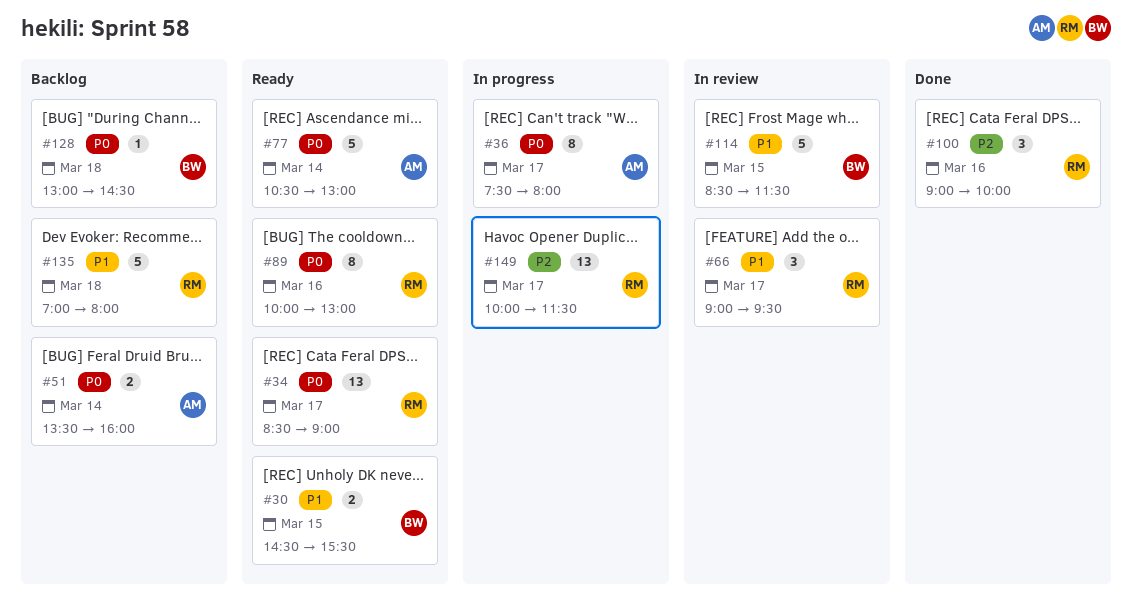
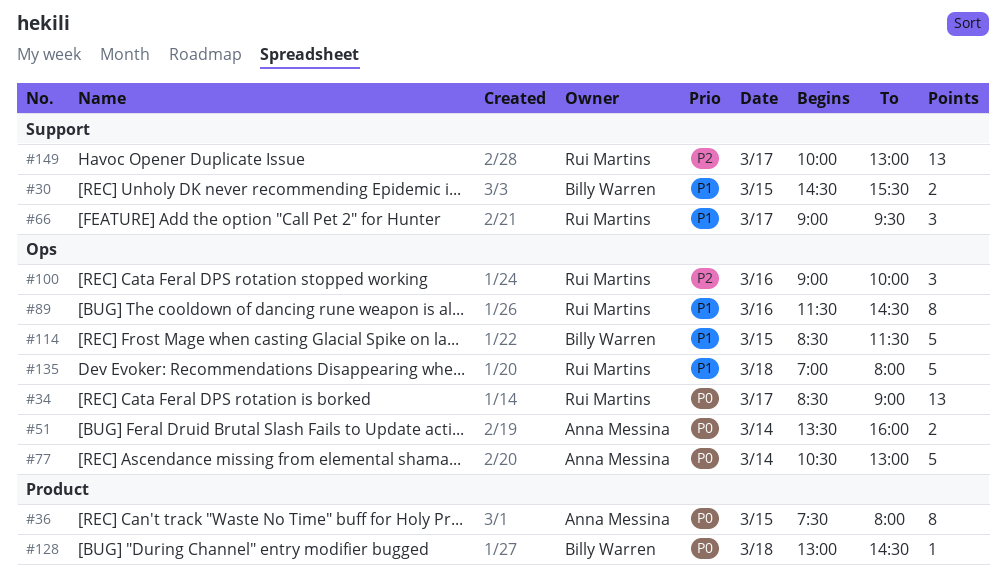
#36, day: Mar 17 -> Mar 15
#89, priority: P0 -> P1
#89, begins: 10:00 -> 11:30
#89, ends: 13:00 -> 14:30
#149, ends: 11:30 -> 13:00

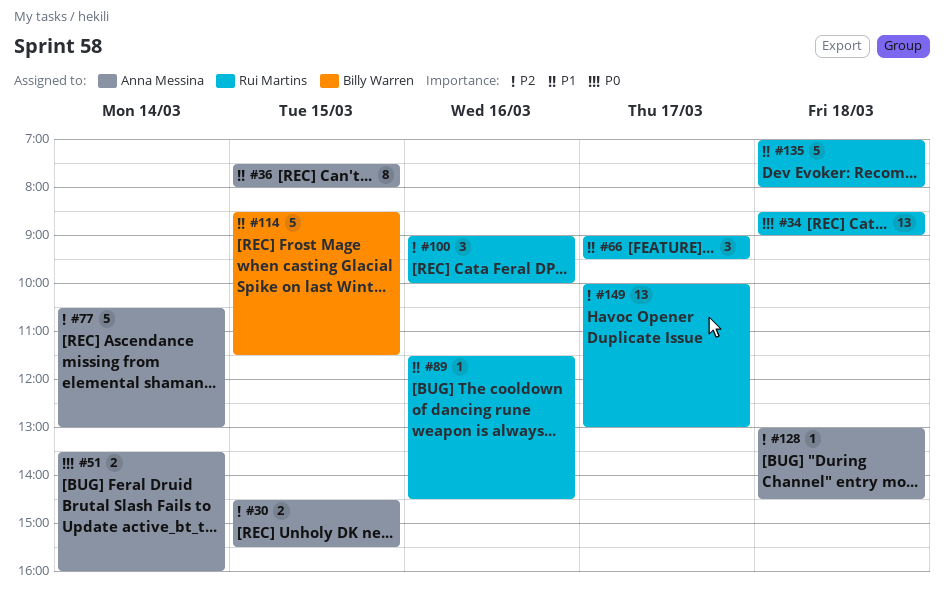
#30, owner: Billy Warren -> Anna Messina
#30, priority: P1 -> P2
#34, day: Mar 17 -> Mar 18
#36, priority: P0 -> P1
#77, priority: P0 -> P2
#89, estimate: 8 -> 1
#128, owner: Billy Warren -> Anna Messina
#128, priority: P0 -> P2

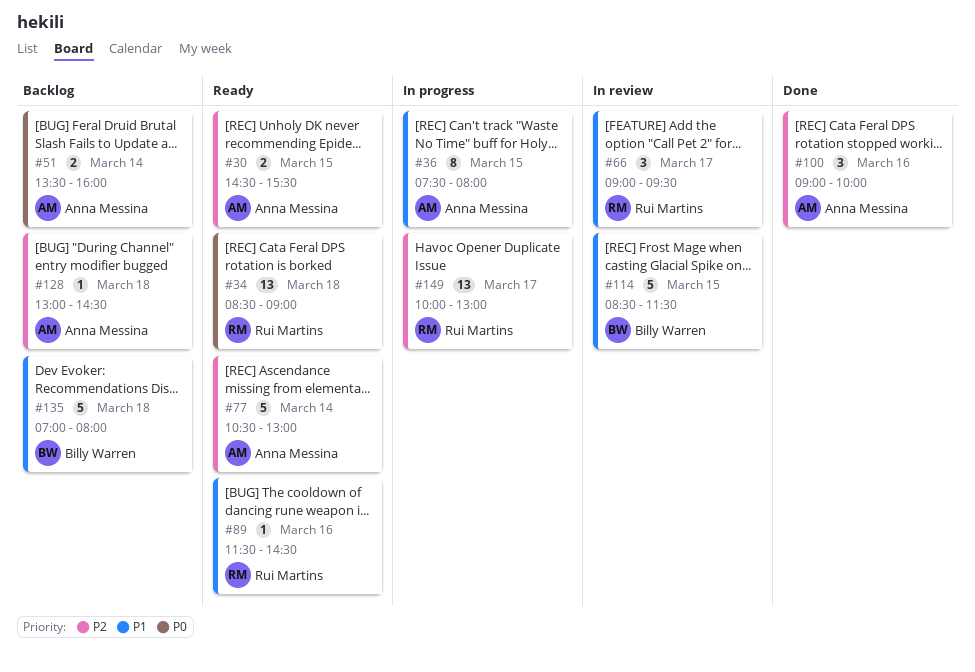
#100, owner: Rui Martins -> Anna Messina
#135, owner: Rui Martins -> Billy Warren

